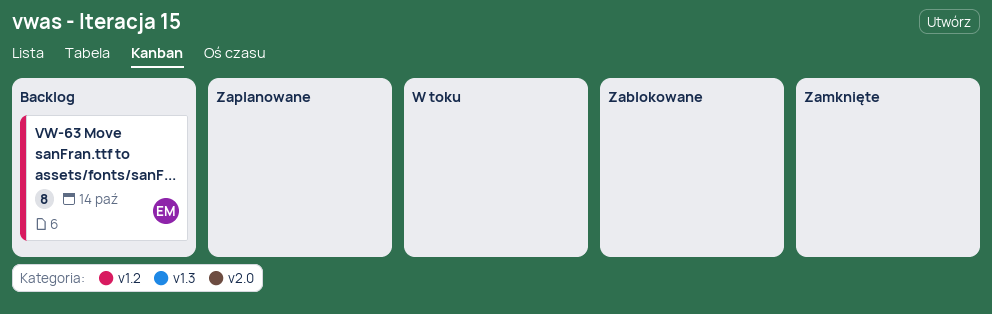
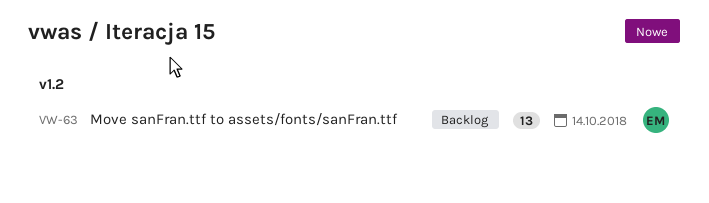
VW-63, estimate: 8 -> 13

